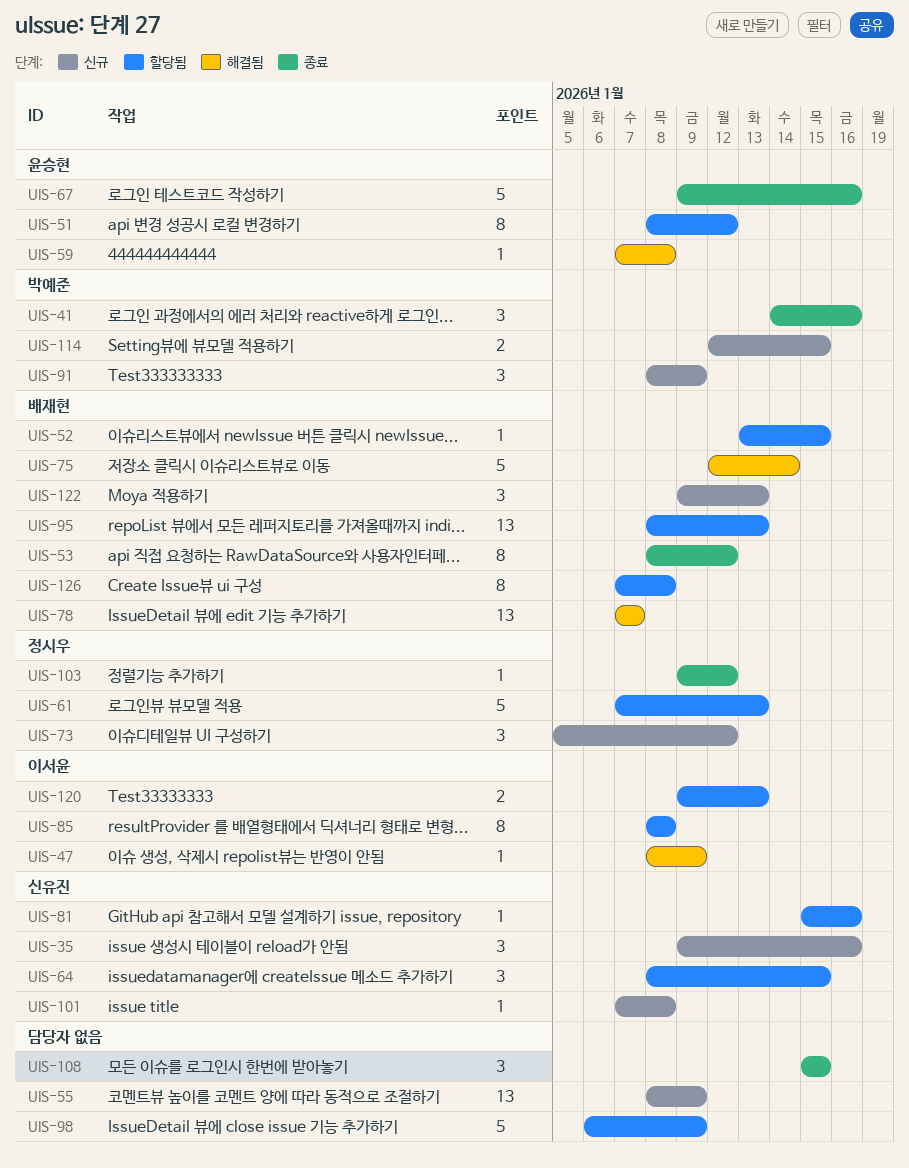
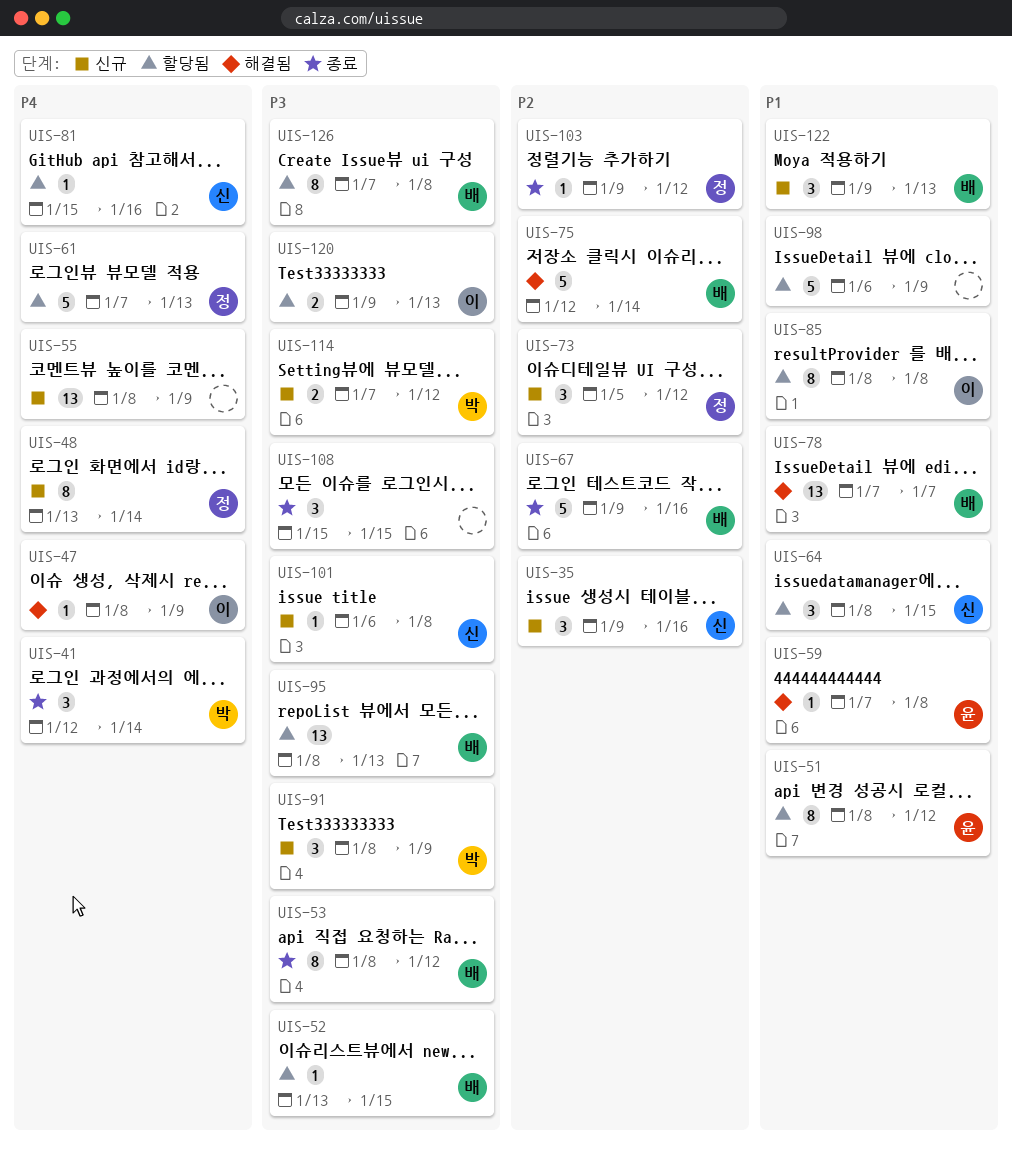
UIS-41, start: Jan 14 -> Jan 12
UIS-41, due: Jan 16 -> Jan 14
UIS-48: none -> present
UIS-67, owner: 윤승현 -> 배재현
UIS-101, start: Jan 7 -> Jan 6
UIS-114, start: Jan 12 -> Jan 7
UIS-114, due: Jan 15 -> Jan 12

